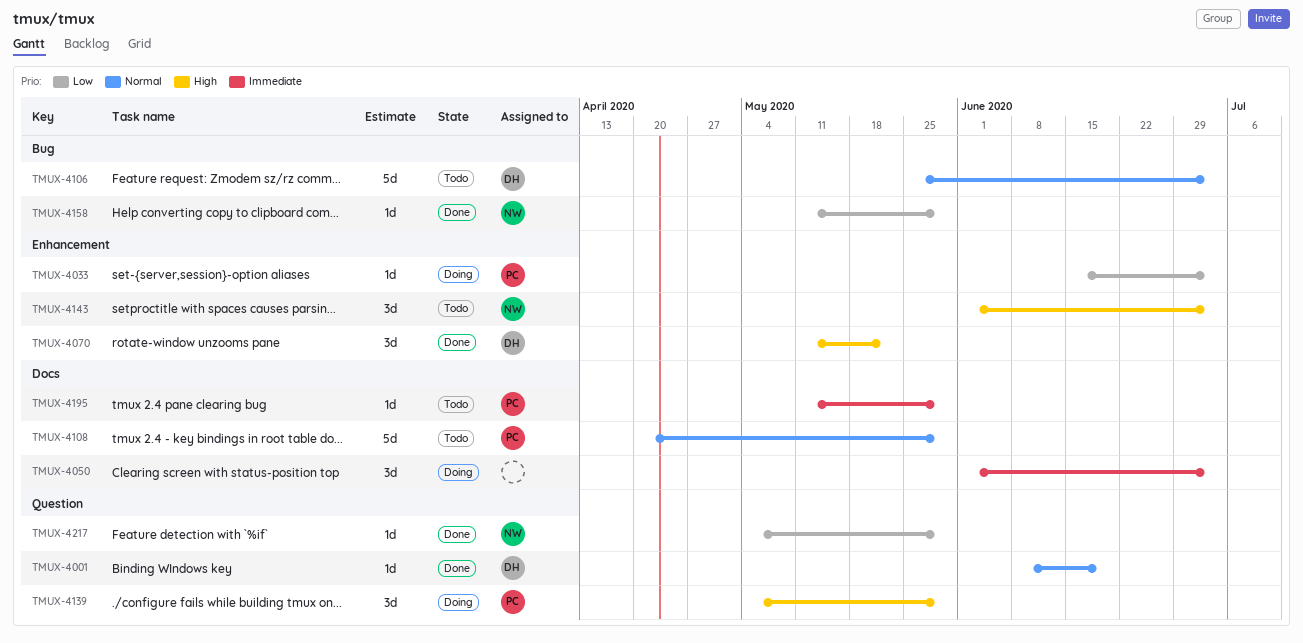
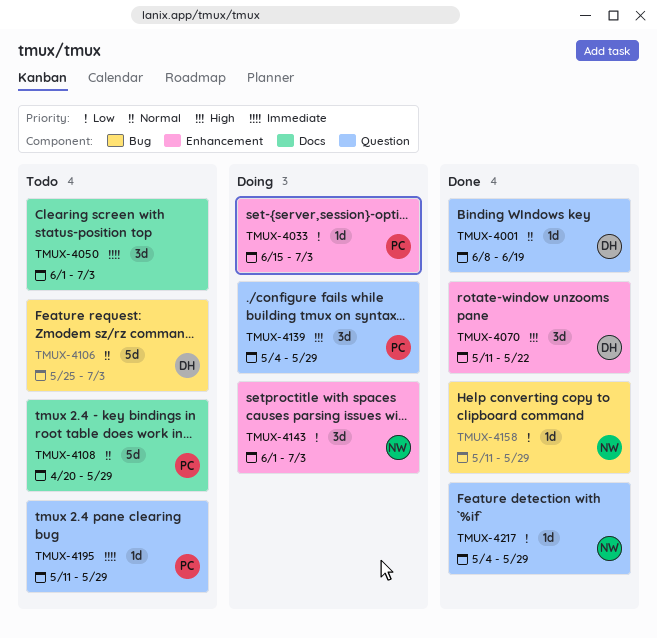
TMUX-4050, status: Doing -> Todo
TMUX-4143, status: Todo -> Doing
TMUX-4143, priority: High -> Low
TMUX-4195, label: Docs -> Question

